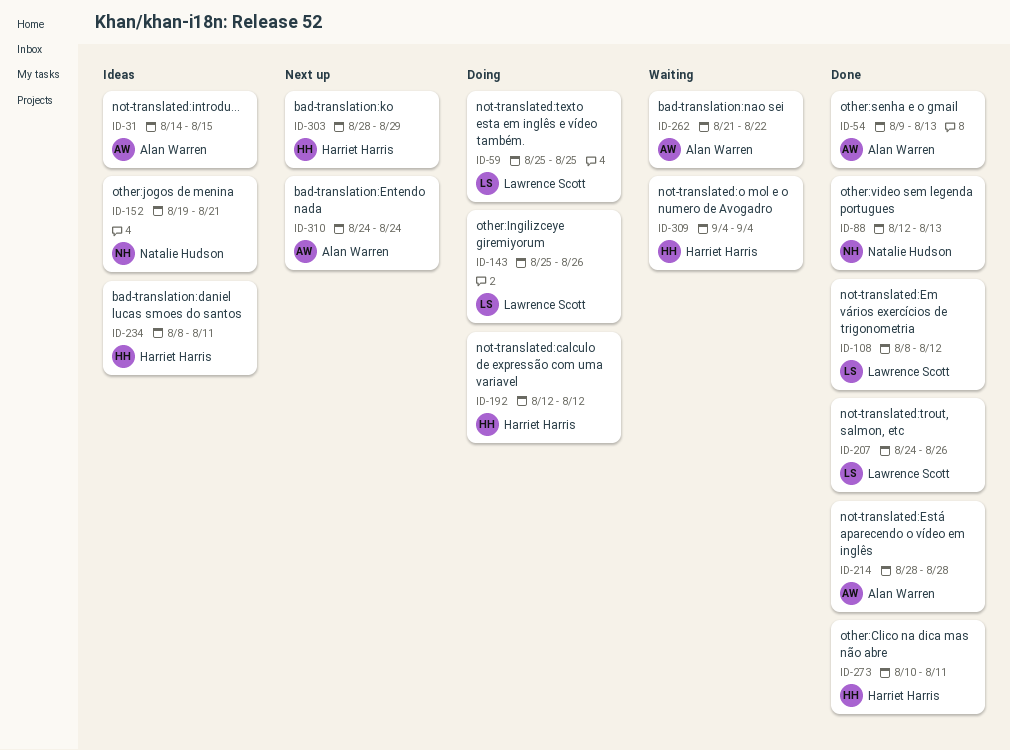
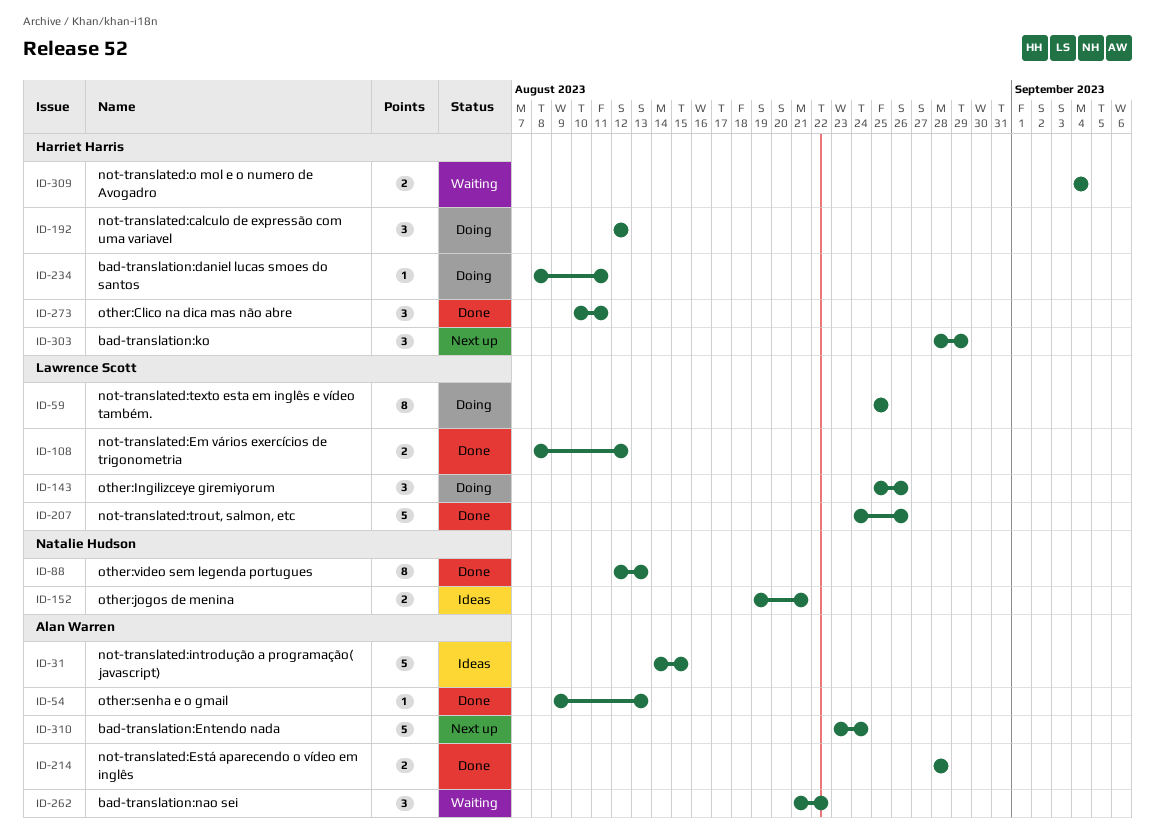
ID-234, status: Ideas -> Doing
ID-310, start: Aug 24 -> Aug 23

